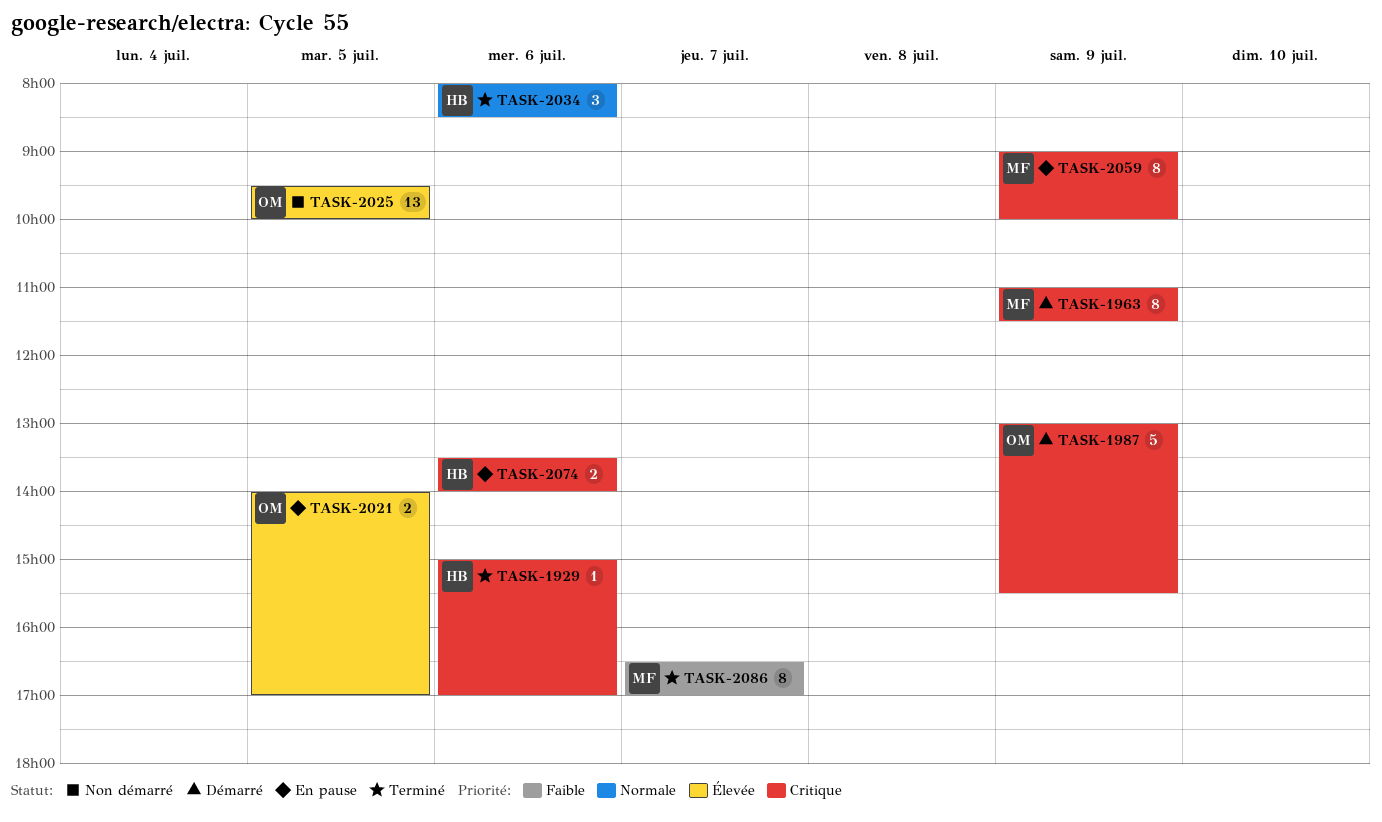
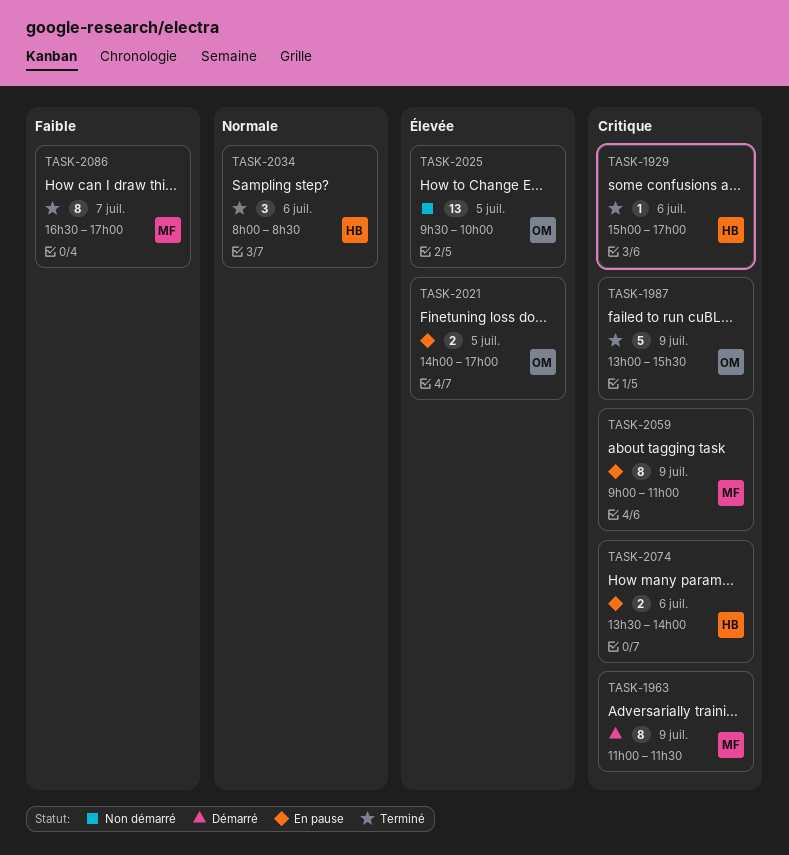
TASK-1987, status: Démarré -> Terminé
TASK-2059, ends: 10:00 -> 11:00

